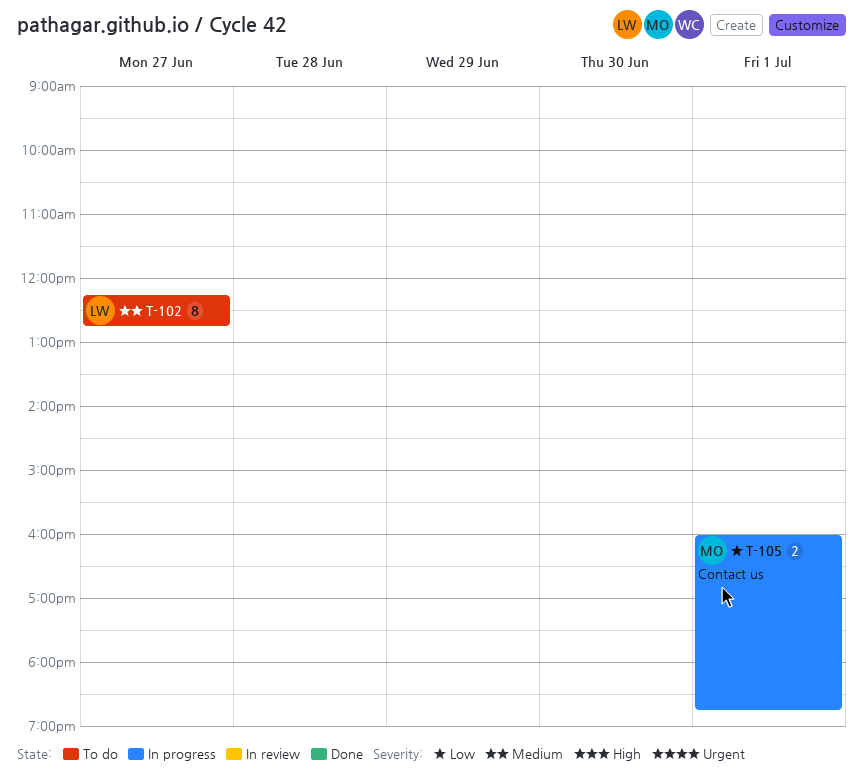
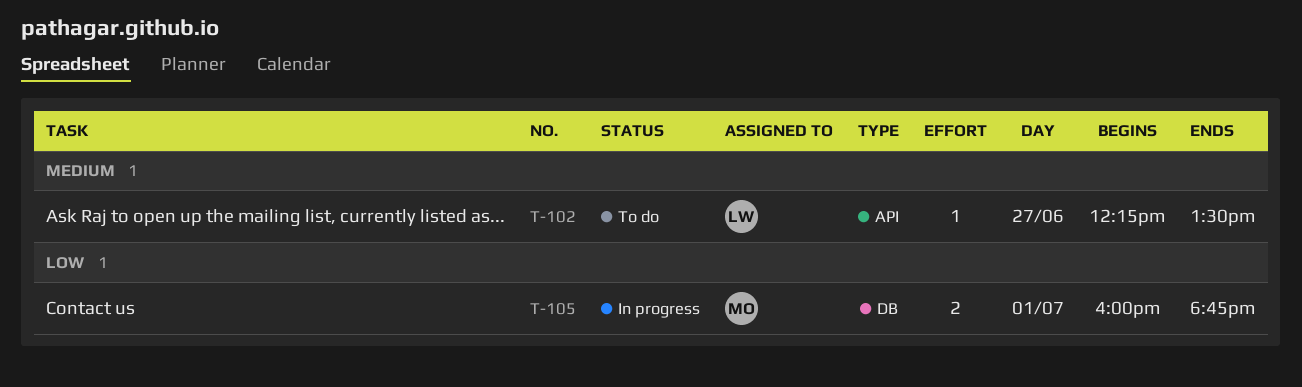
T-102, estimate: 8 -> 1
T-102, ends: 12:45 -> 13:30

